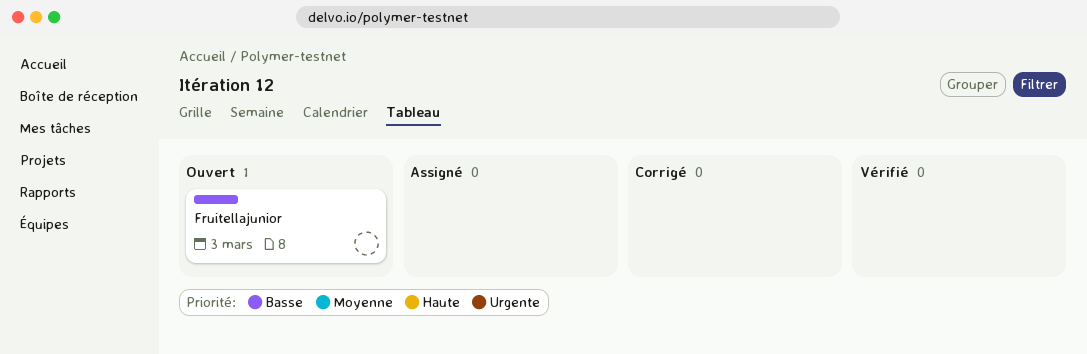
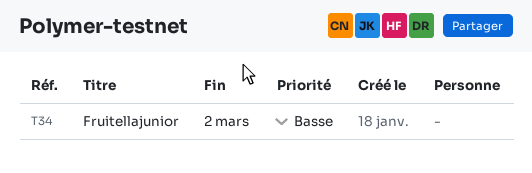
Fruitellajunior, due: Mar 3 -> Mar 2

